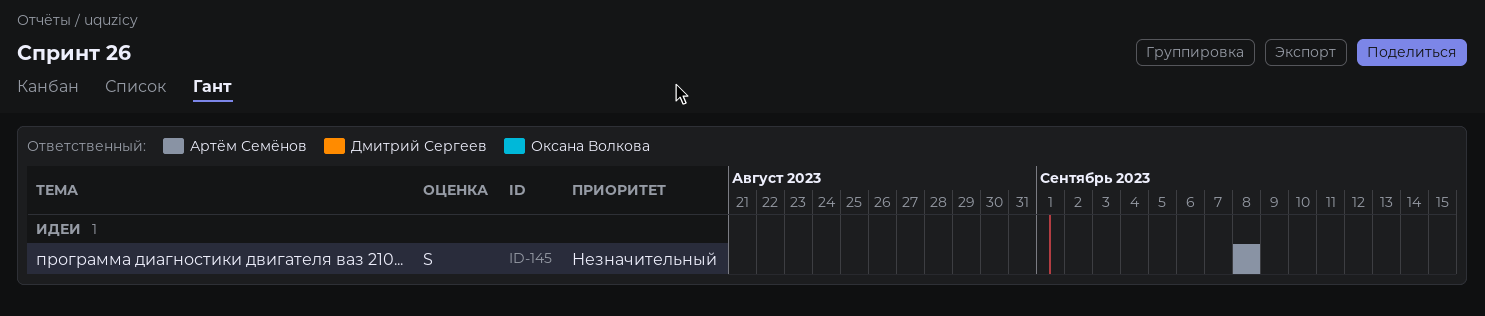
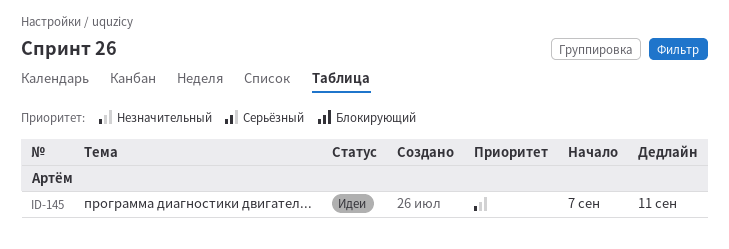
ID-145, start: Sep 8 -> Sep 7
ID-145, due: Sep 8 -> Sep 11

